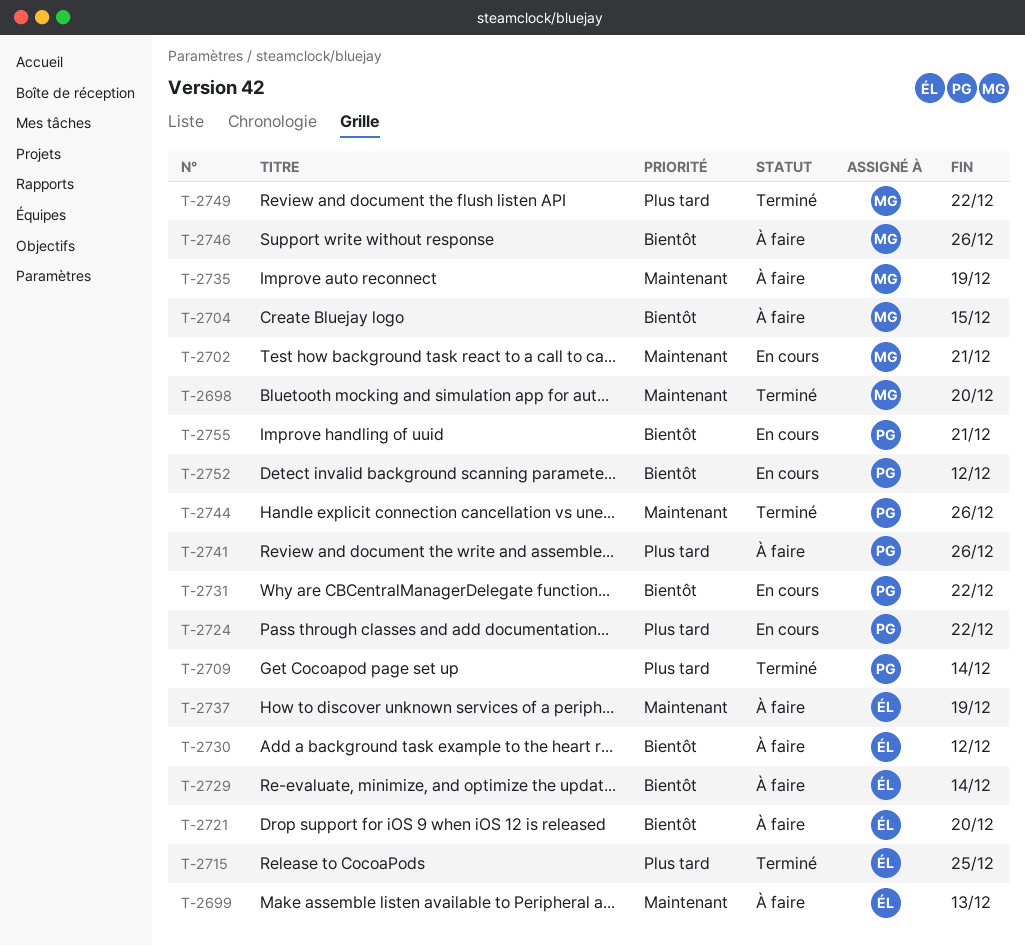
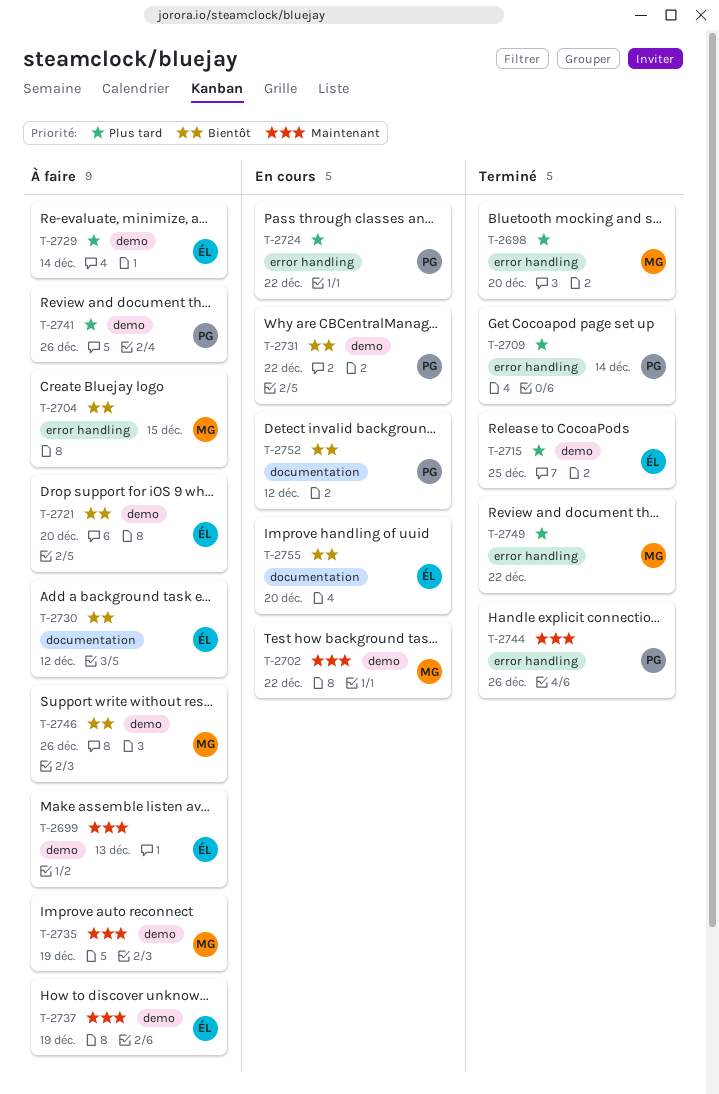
T-2698, priority: Maintenant -> Plus tard
T-2702, due: Dec 21 -> Dec 22
T-2729, priority: Bientôt -> Plus tard
T-2755, owner: PG -> ÉL
T-2755, due: Dec 21 -> Dec 20

